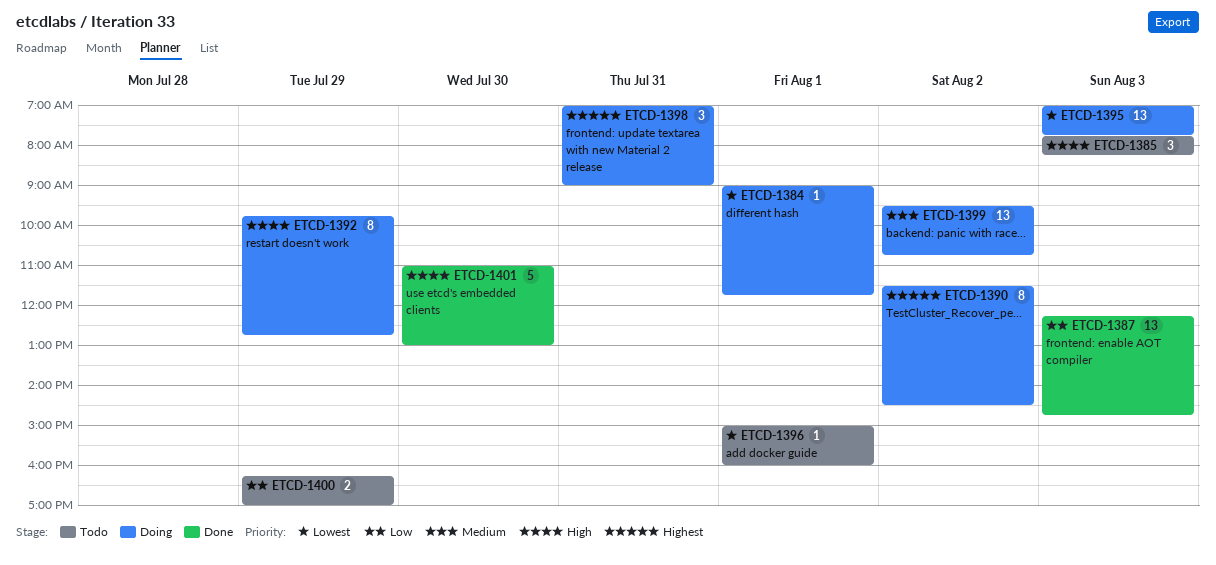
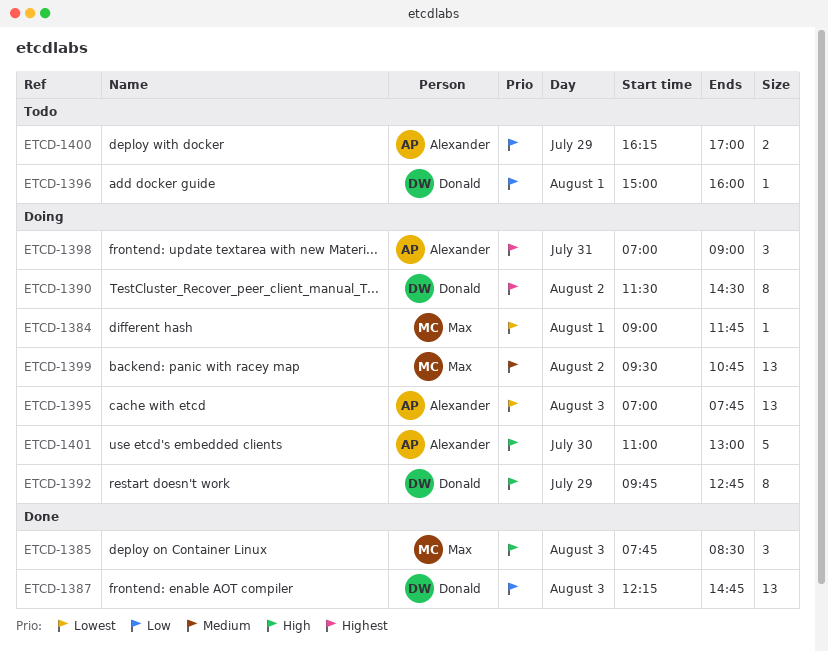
ETCD-1385, status: Todo -> Done
ETCD-1385, ends: 08:15 -> 08:30
ETCD-1396, priority: Lowest -> Low
ETCD-1401, status: Done -> Doing

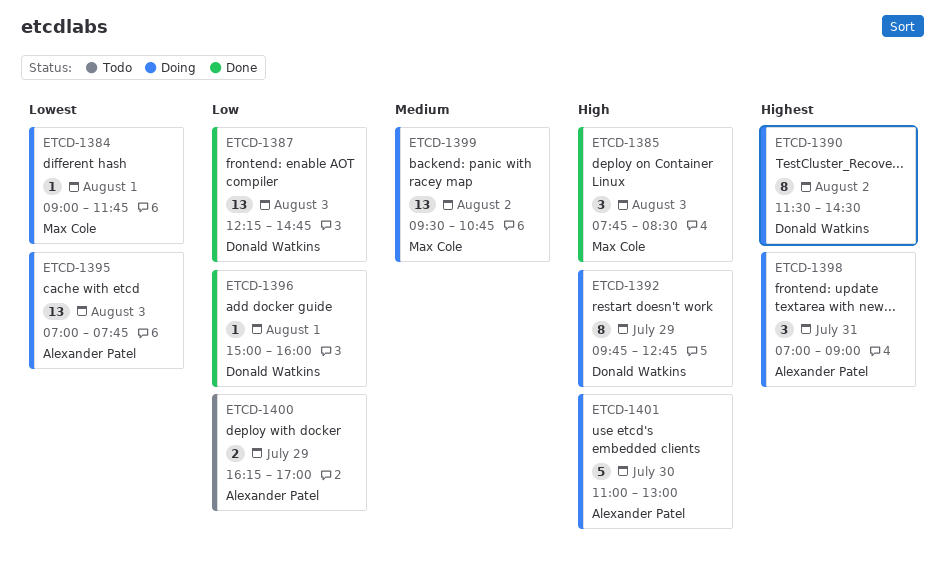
ETCD-1396, status: Todo -> Done

